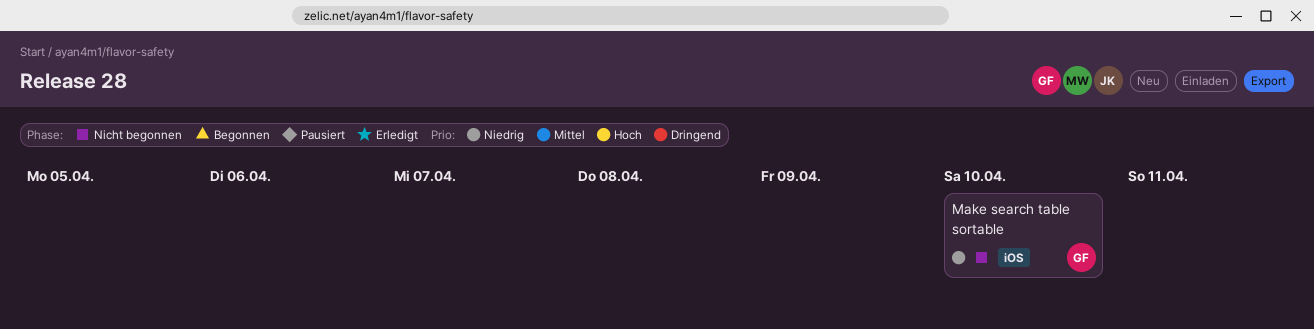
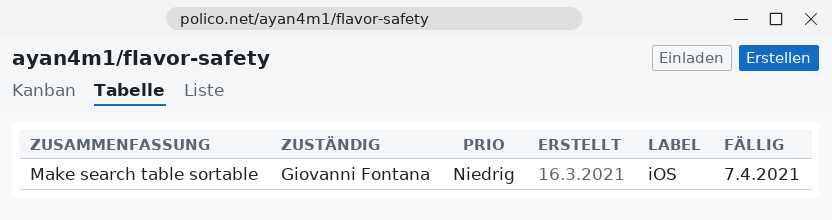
Make search table sortable, due: Apr 10 -> Apr 7

